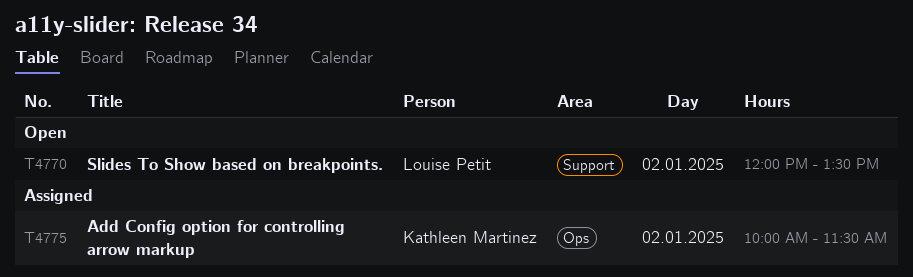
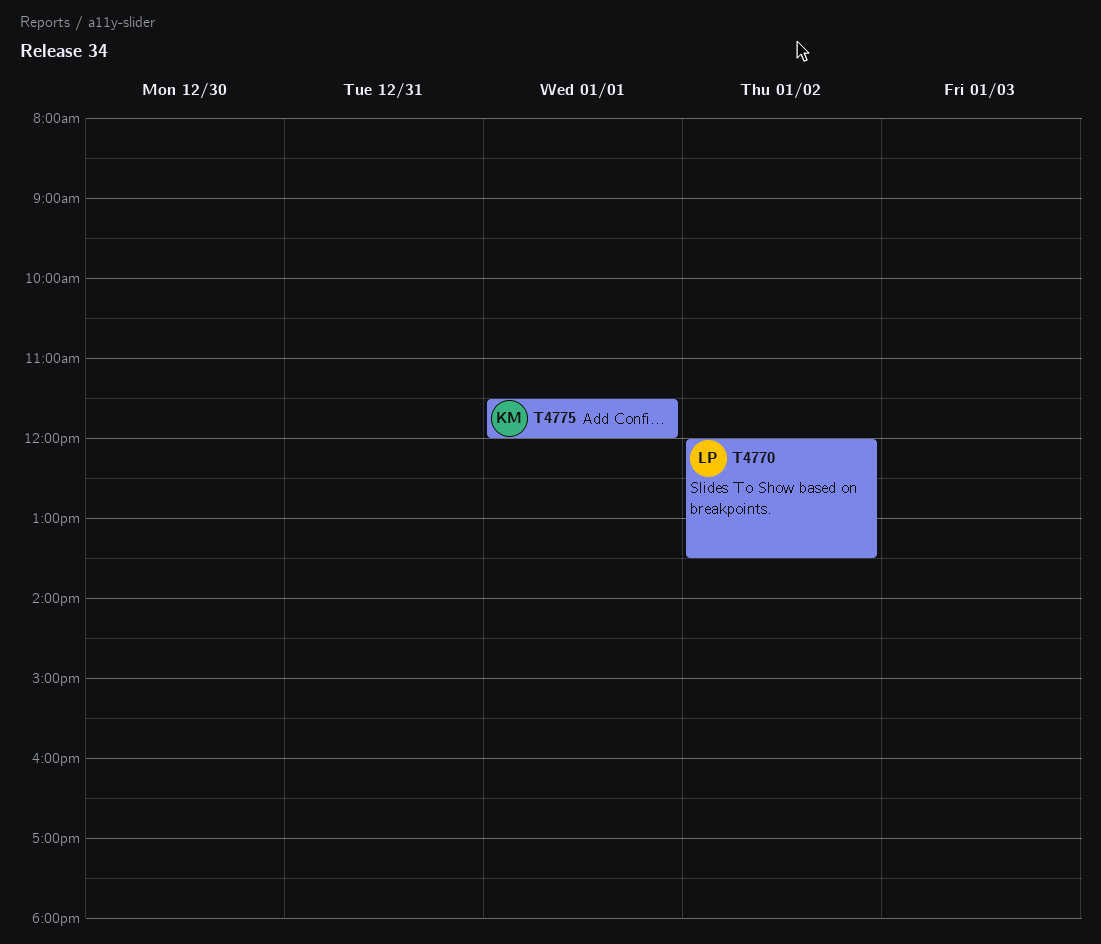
T4775, day: Jan 2 -> Jan 1
T4775, begins: 10:00 -> 11:30
T4775, ends: 11:30 -> 12:00

